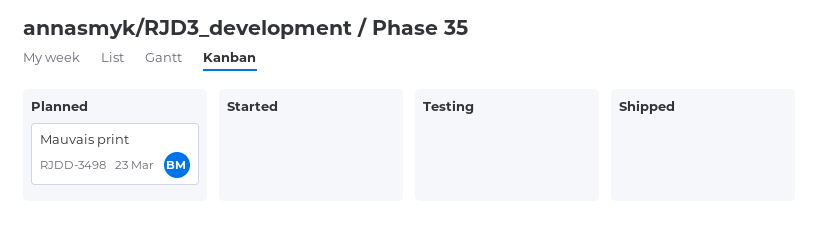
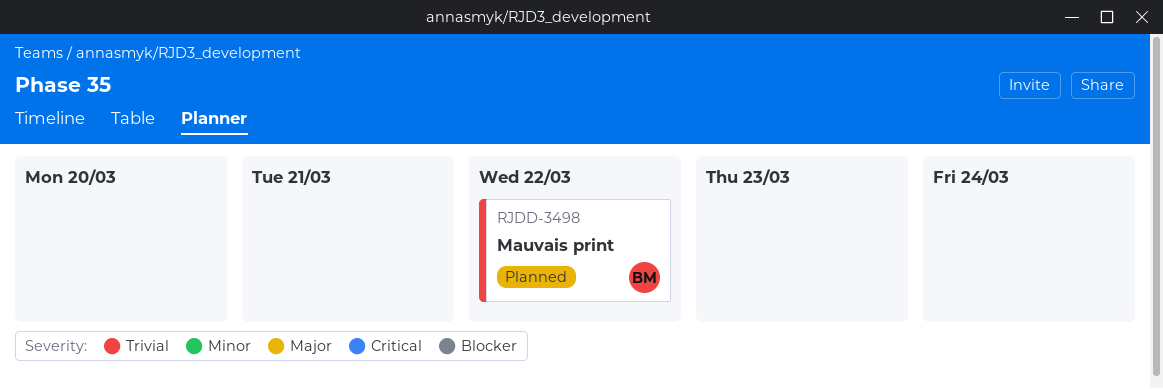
RJDD-3498, due: Mar 23 -> Mar 22

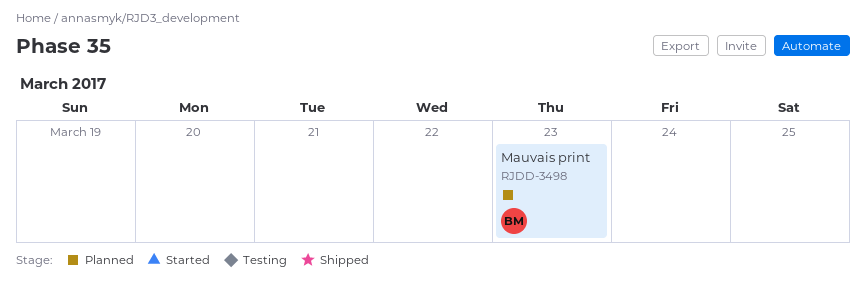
RJDD-3498, due: Mar 22 -> Mar 23

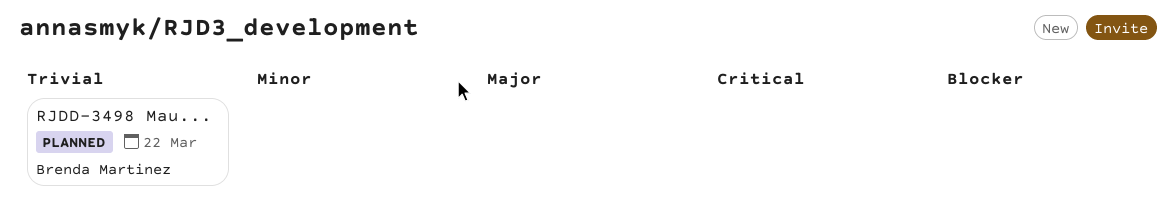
RJDD-3498, due: Mar 23 -> Mar 22

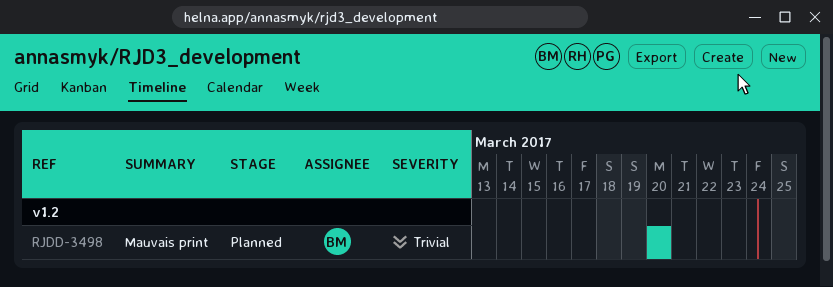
RJDD-3498, due: Mar 22 -> Mar 20

